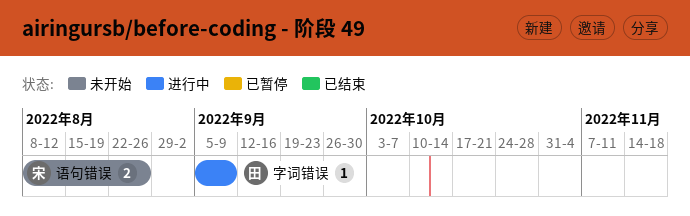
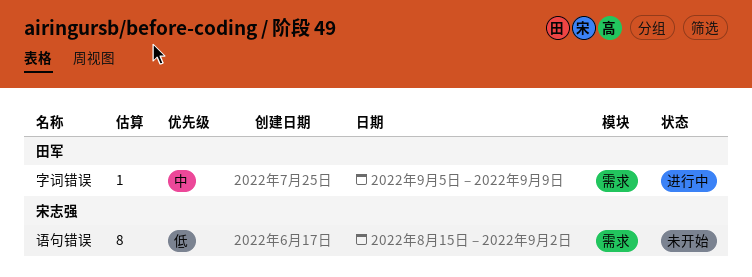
语句错误, estimate: 2 -> 8
语句错误, start: Aug 8 -> Aug 15
语句错误, due: Aug 26 -> Sep 2

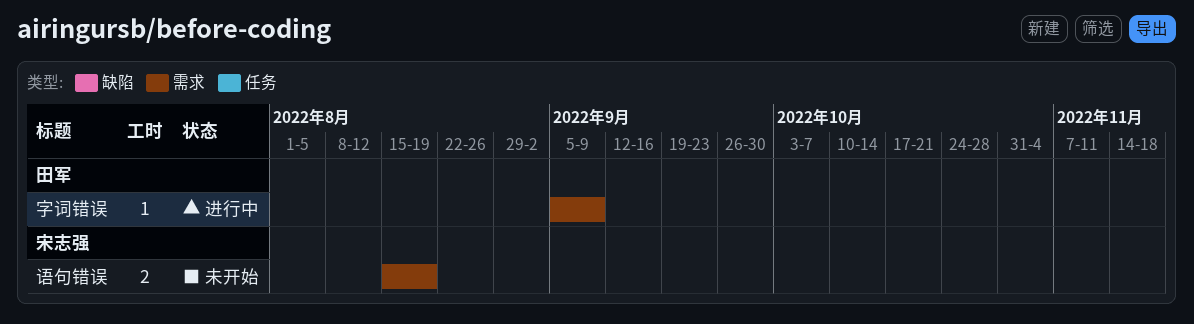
语句错误, estimate: 8 -> 2
语句错误, due: Sep 2 -> Aug 19

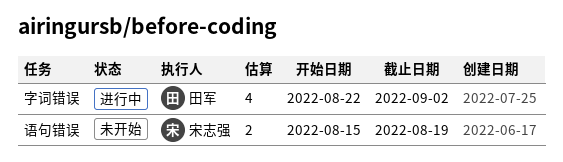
字词错误, estimate: 1 -> 4
字词错误, start: Sep 5 -> Aug 22
字词错误, due: Sep 9 -> Sep 2

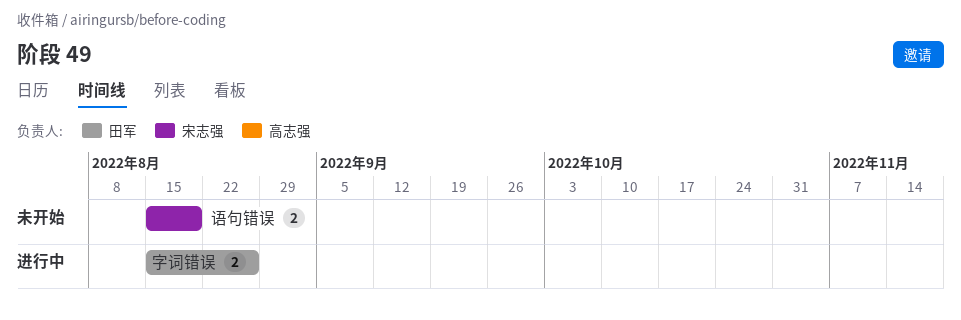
字词错误, estimate: 4 -> 2
字词错误, start: Aug 22 -> Aug 15
字词错误, due: Sep 2 -> Aug 26

